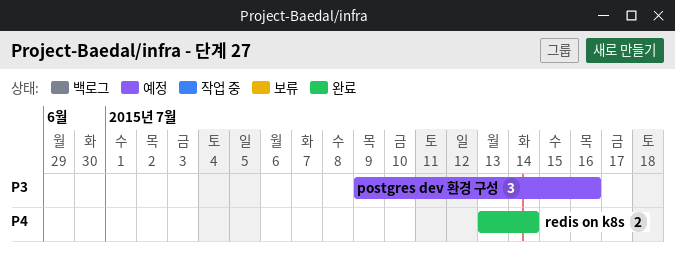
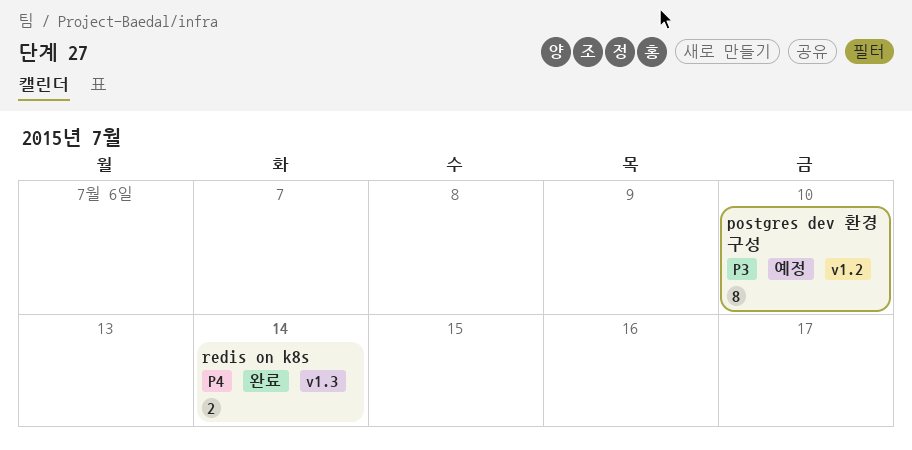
postgres dev 환경 구성, estimate: 3 -> 8
postgres dev 환경 구성, due: Jul 16 -> Jul 10

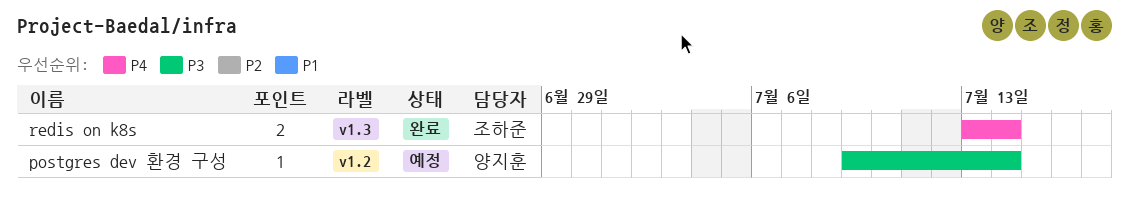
postgres dev 환경 구성, estimate: 8 -> 1
postgres dev 환경 구성, due: Jul 10 -> Jul 14

